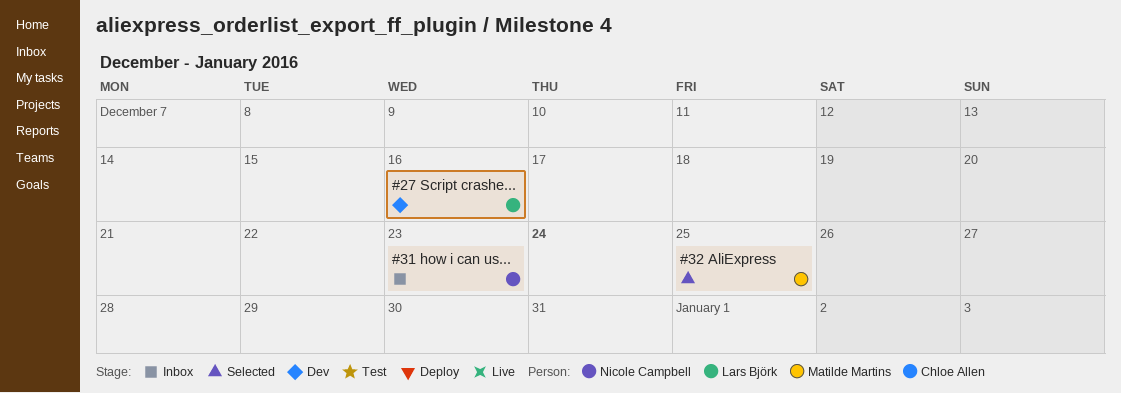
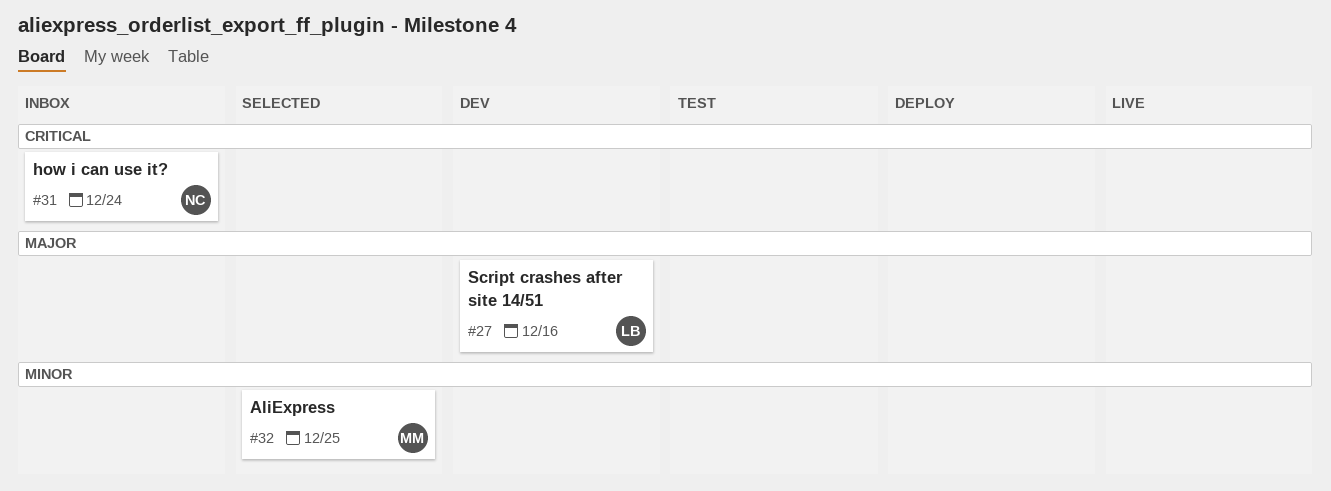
#31, due: Dec 23 -> Dec 24

